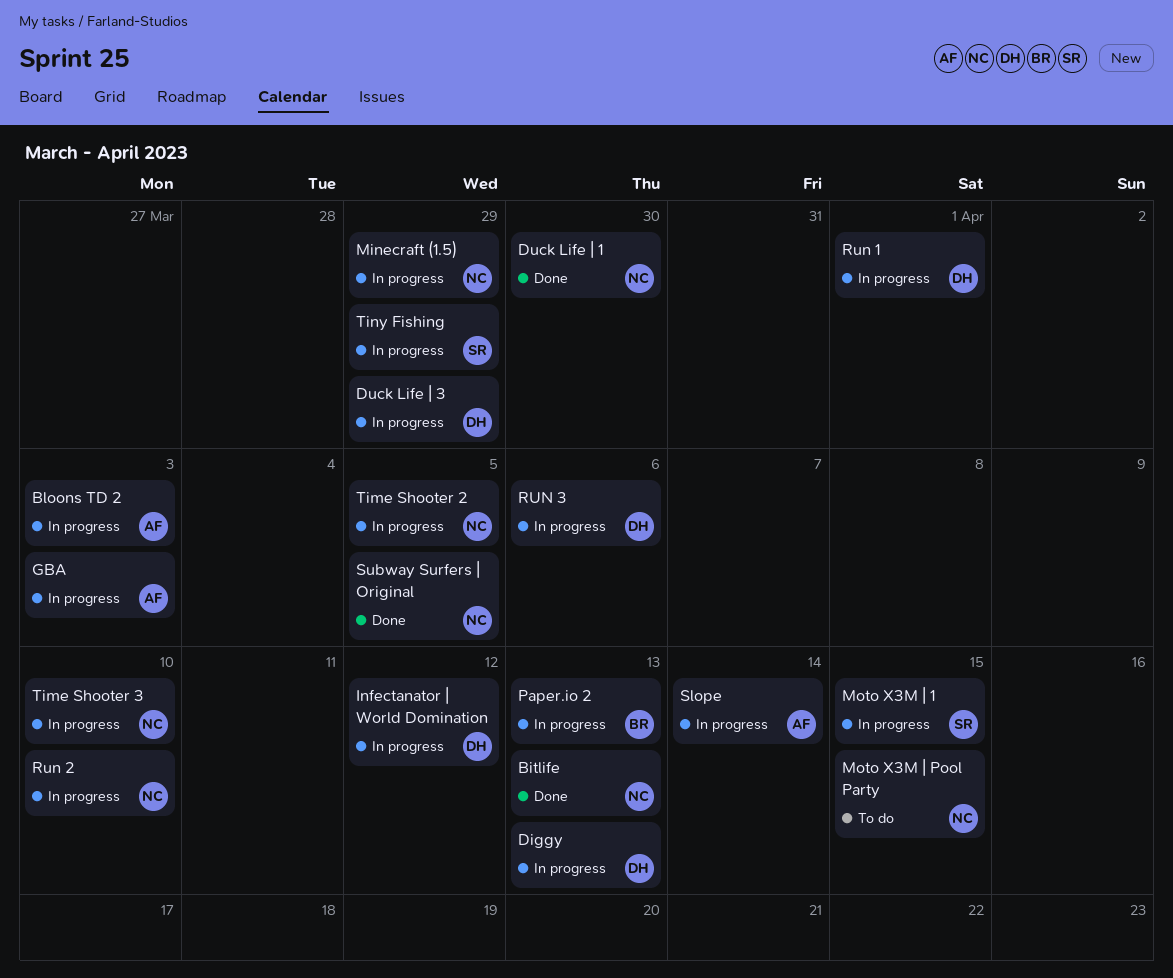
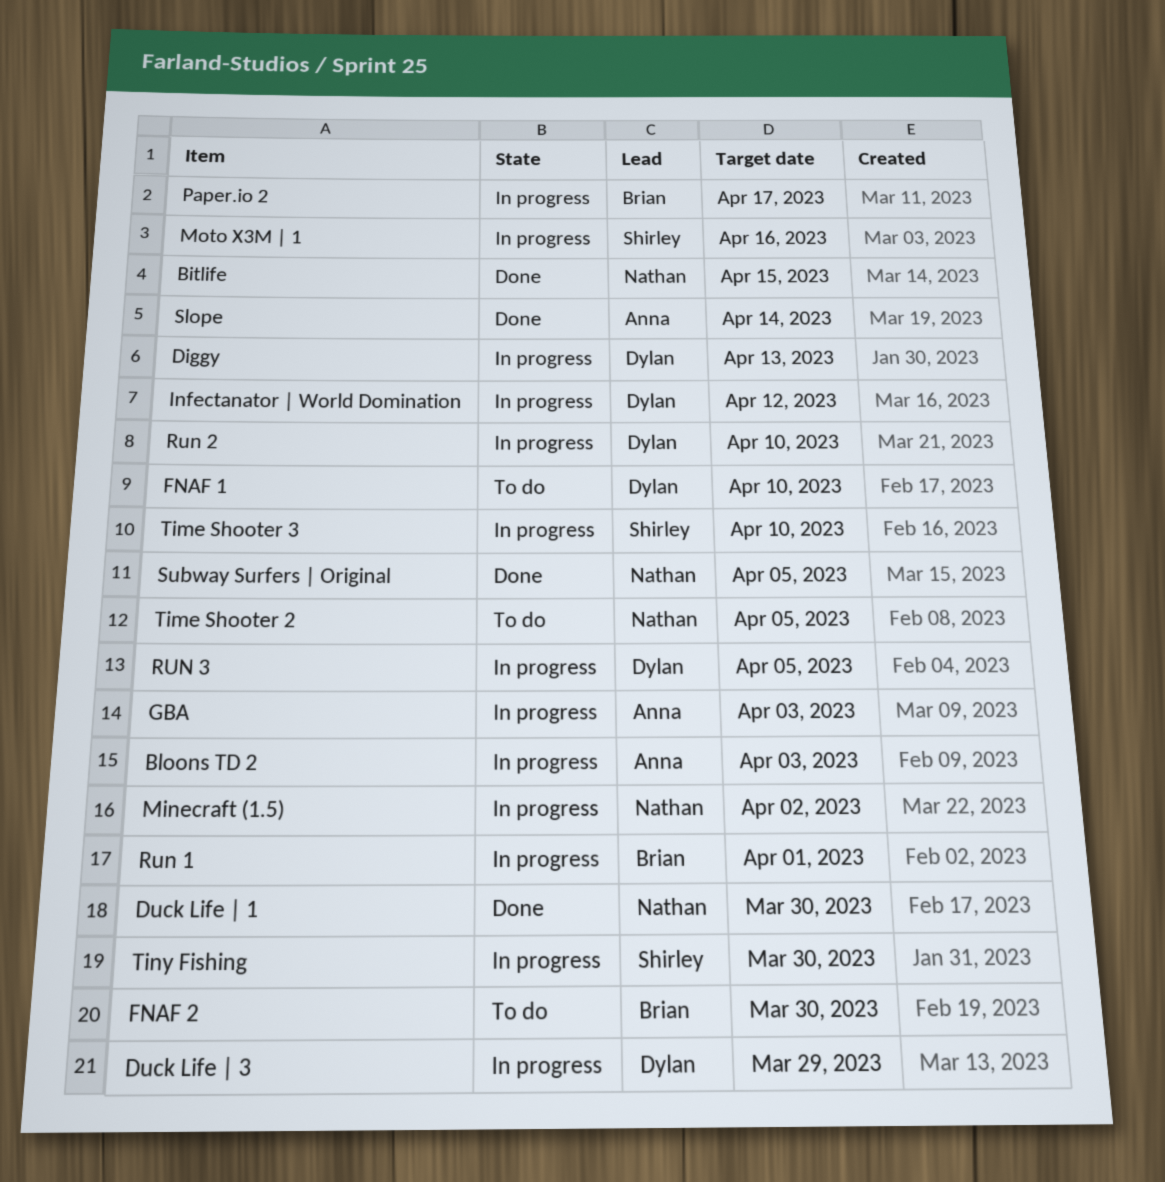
Bitlife, due: Apr 13 -> Apr 15
FNAF 1: none -> present
FNAF 2: none -> present
Minecraft (1.5), due: Mar 29 -> Apr 2
Moto X3M | 1, due: Apr 15 -> Apr 16
Moto X3M | Pool Party: present -> none
Paper.io 2, due: Apr 13 -> Apr 17
Run 1, owner: Dylan -> Brian
Run 2, owner: Nathan -> Dylan
RUN 3, due: Apr 6 -> Apr 5
Slope, status: In progress -> Done
Time Shooter 2, status: In progress -> To do
Time Shooter 3, owner: Nathan -> Shirley
Tiny Fishing, due: Mar 29 -> Mar 30

